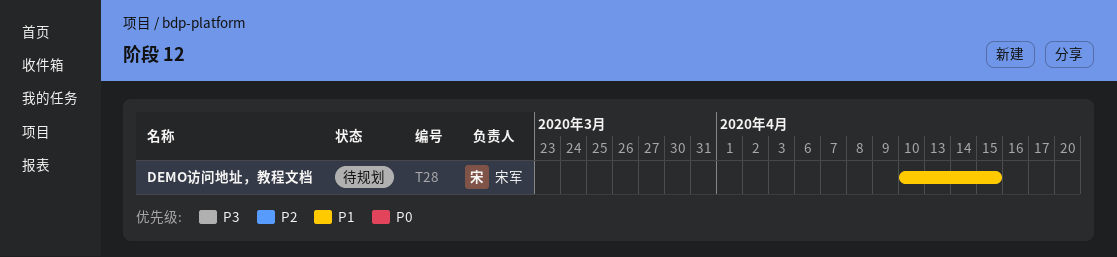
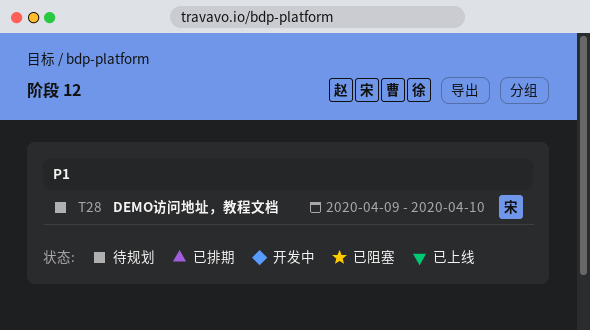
T28, start: Apr 10 -> Apr 9
T28, due: Apr 15 -> Apr 10

